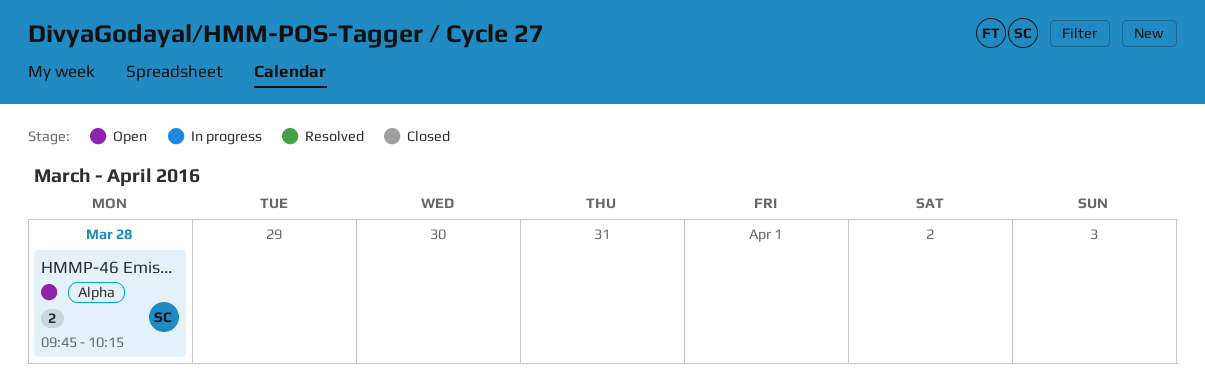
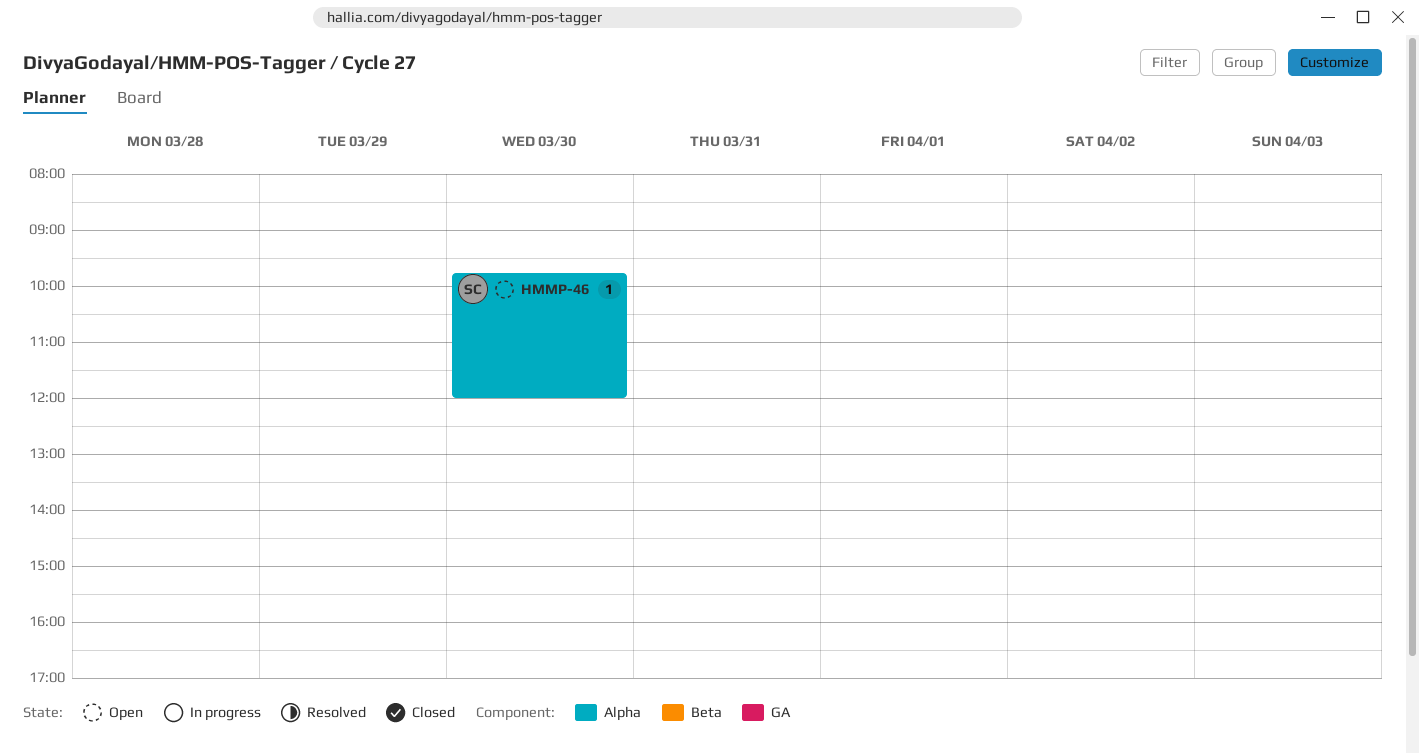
HMMP-46, estimate: 2 -> 1
HMMP-46, day: Mar 28 -> Mar 30
HMMP-46, ends: 10:15 -> 12:00

